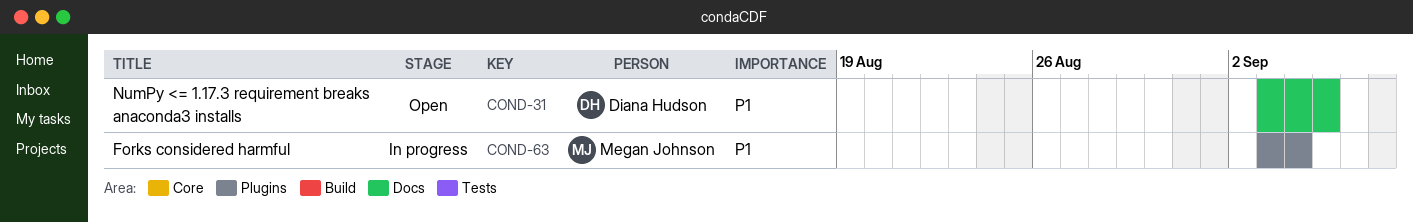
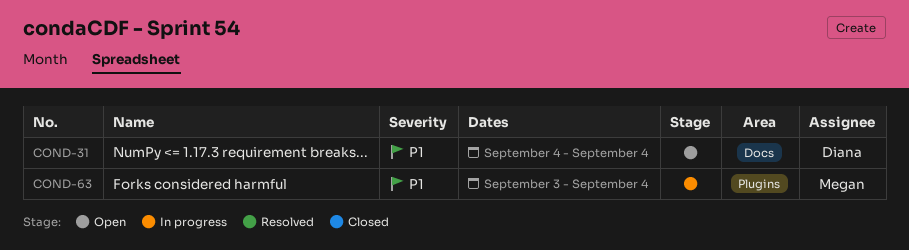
COND-31, start: Sep 3 -> Sep 4
COND-31, due: Sep 5 -> Sep 4

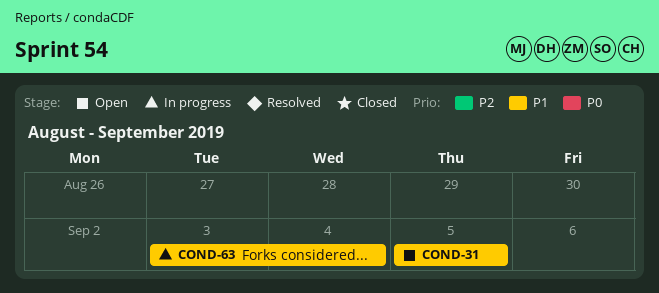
COND-31, start: Sep 4 -> Sep 5
COND-31, due: Sep 4 -> Sep 5

